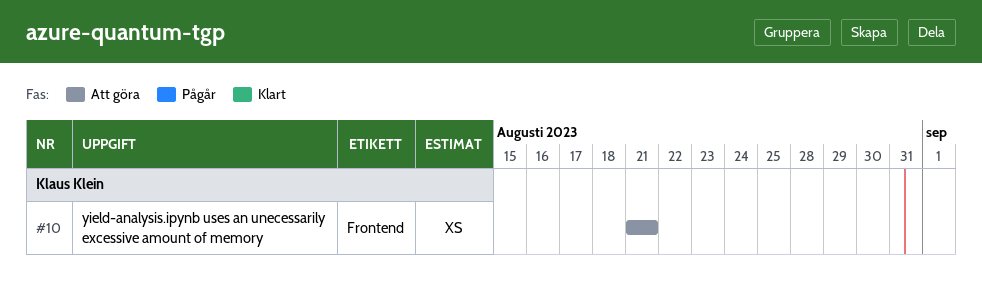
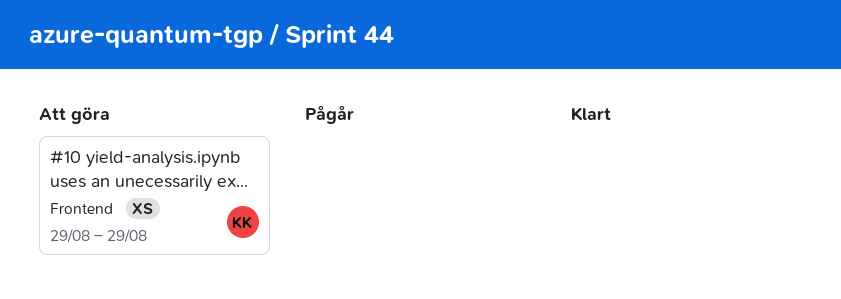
#10, start: Aug 21 -> Aug 29
#10, due: Aug 21 -> Aug 29

